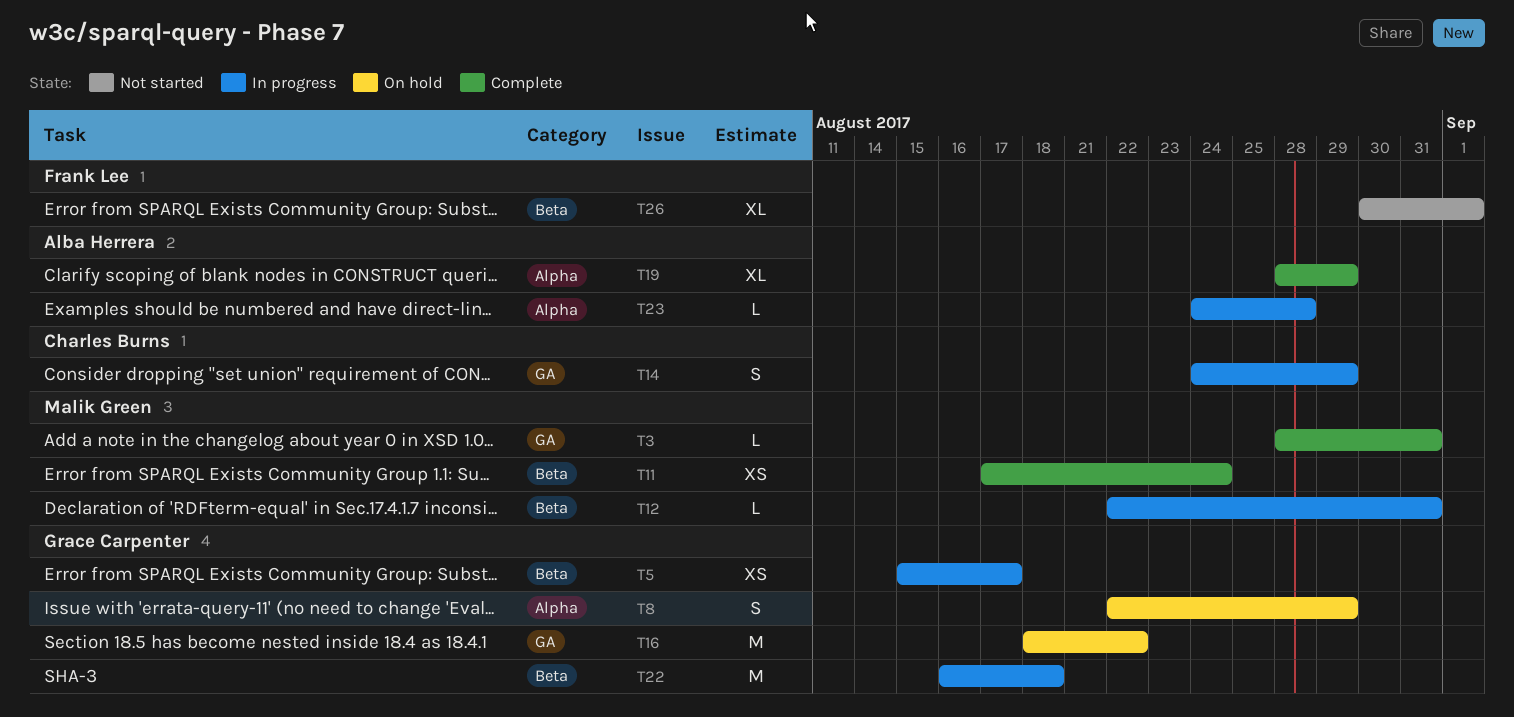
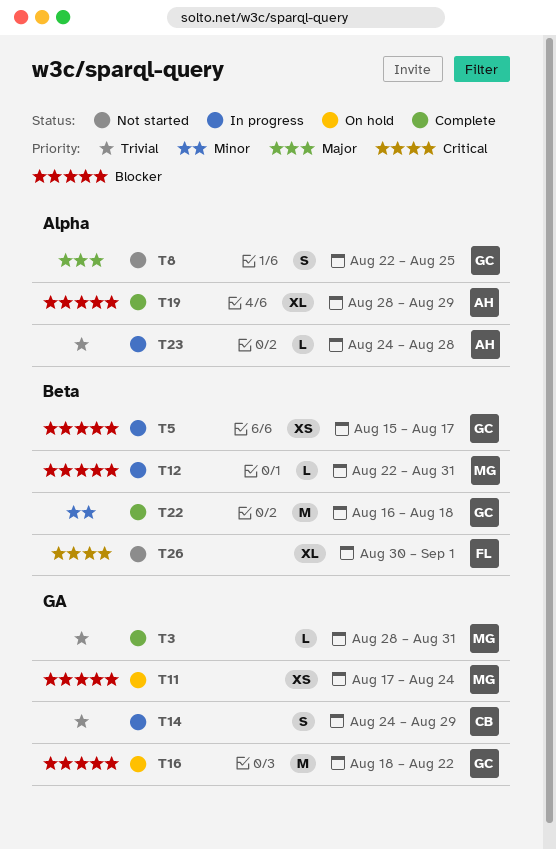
T8, status: On hold -> Not started
T8, due: Aug 29 -> Aug 25
T11, status: Complete -> On hold
T11, label: Beta -> GA
T22, status: In progress -> Complete

